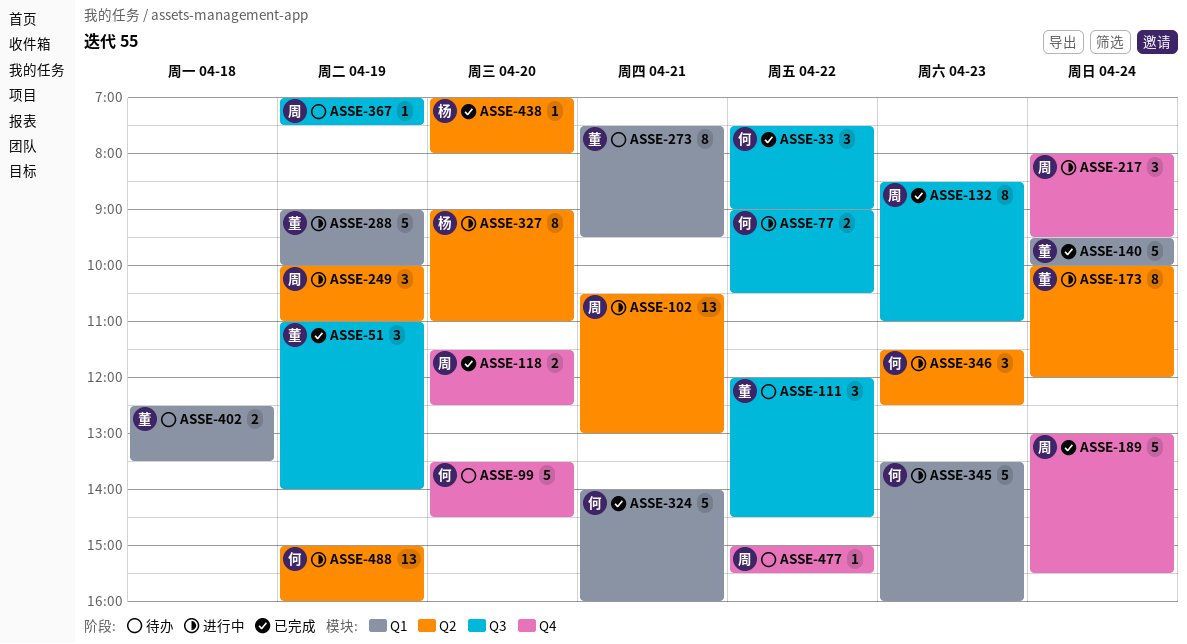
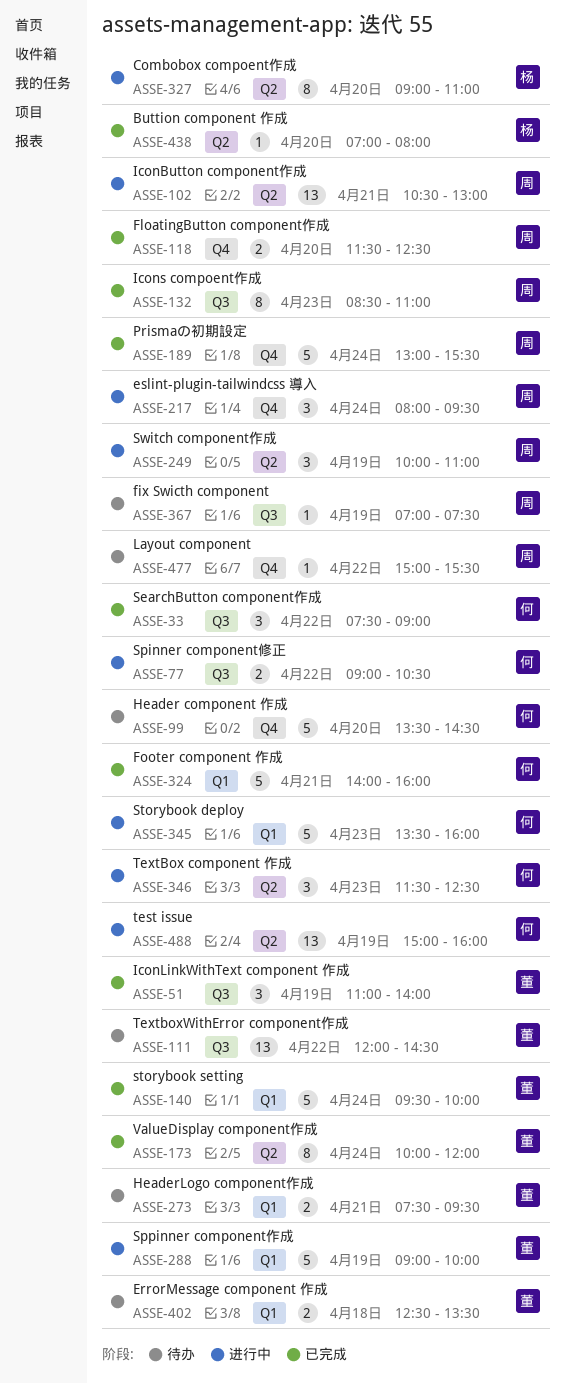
ASSE-111, estimate: 3 -> 13
ASSE-173, status: 进行中 -> 已完成
ASSE-273, estimate: 8 -> 2

